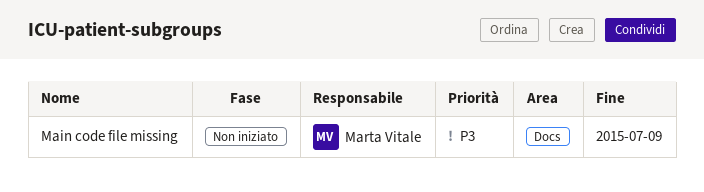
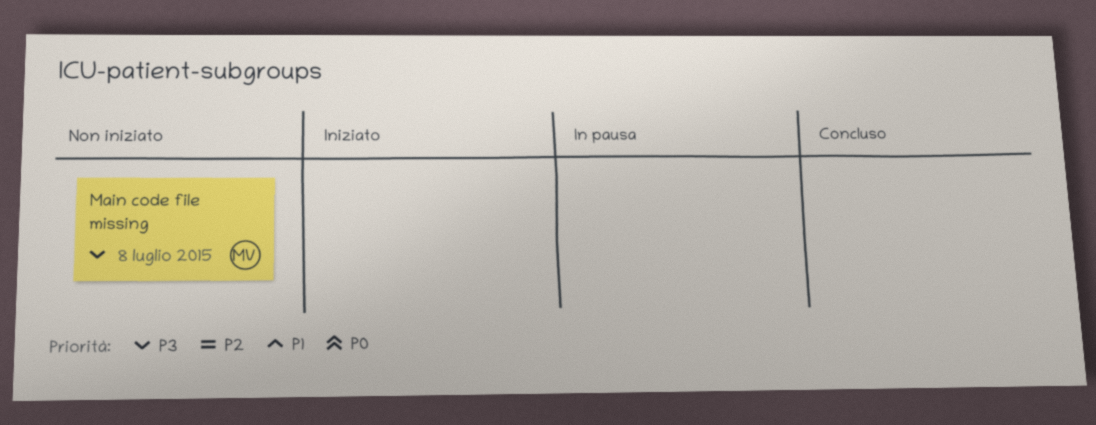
Main code file missing, due: Jul 9 -> Jul 8

